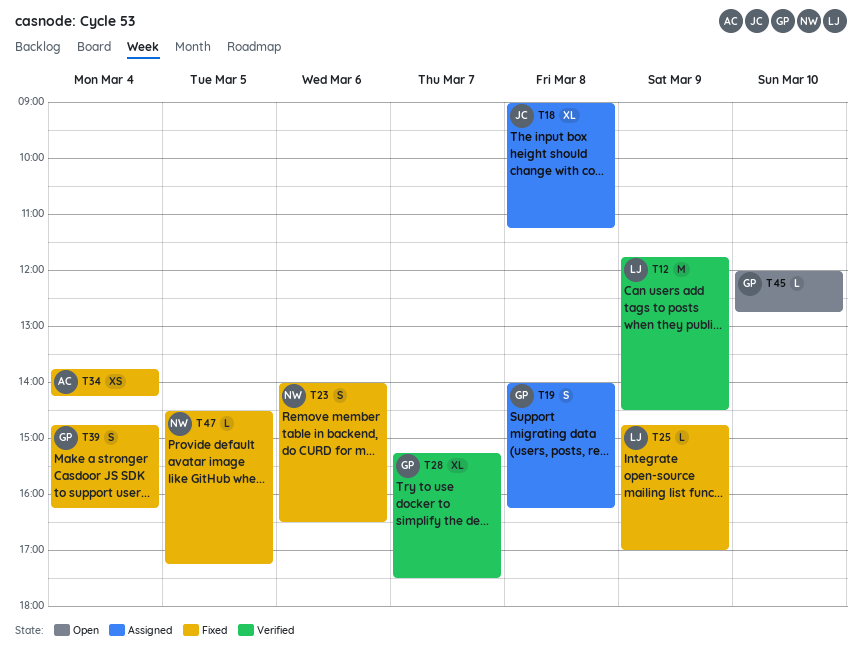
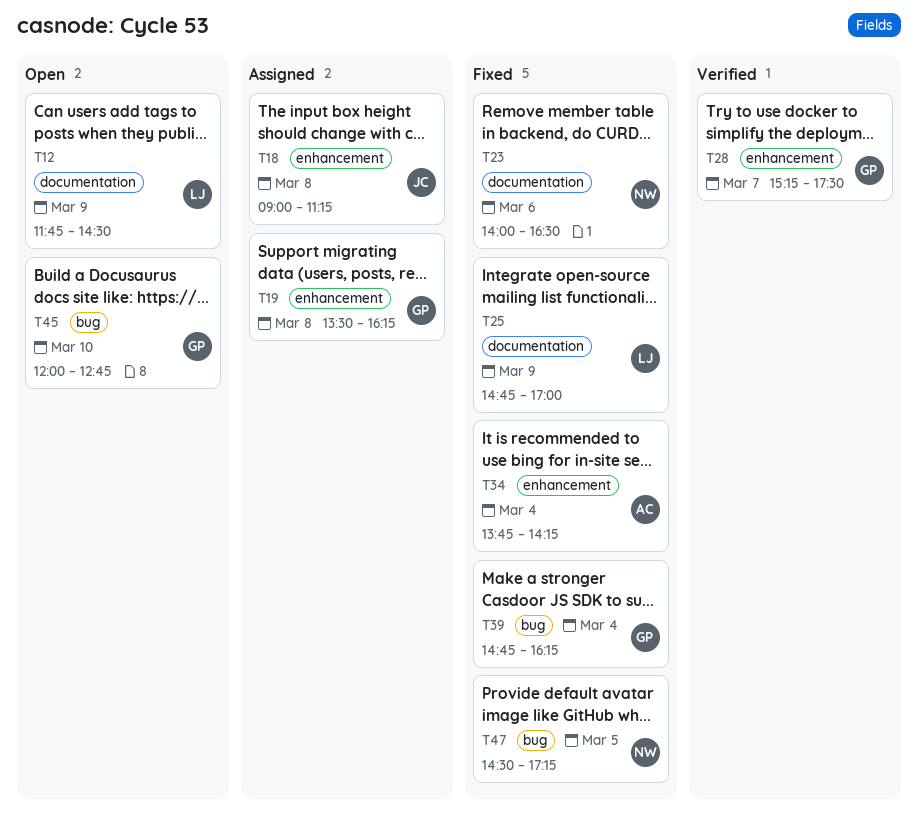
T12, status: Verified -> Open
T19, begins: 14:00 -> 13:30

